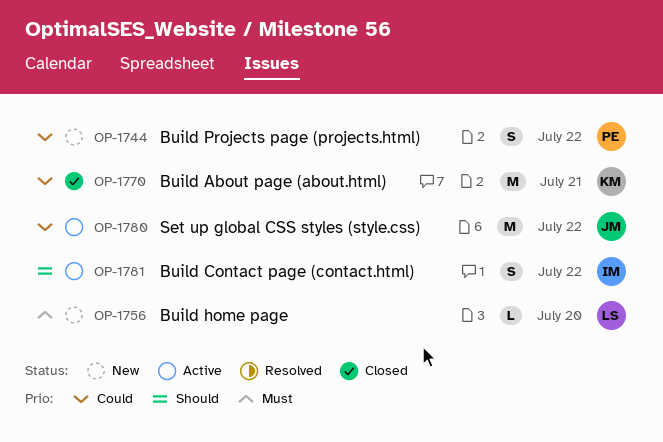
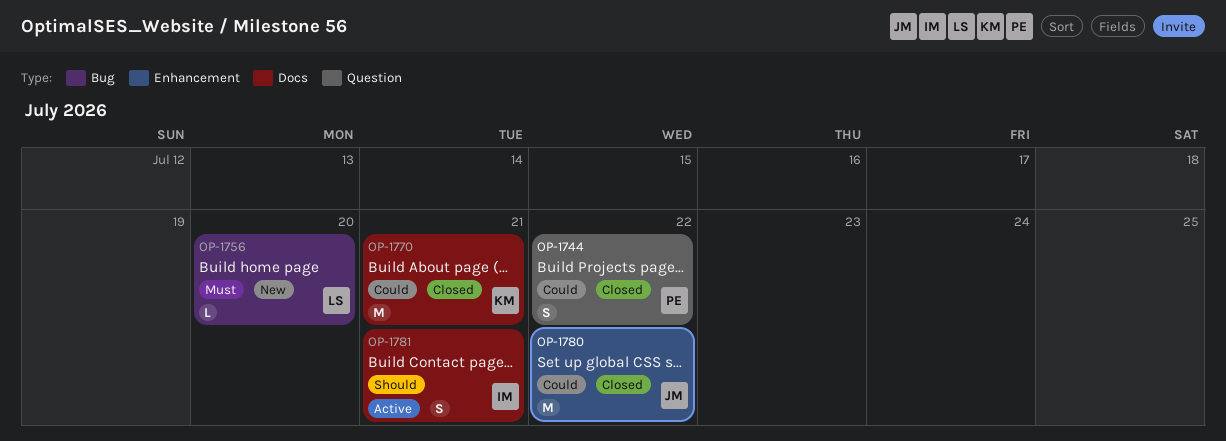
OP-1744, status: New -> Closed
OP-1780, status: Active -> Closed
OP-1781, due: Jul 22 -> Jul 21

